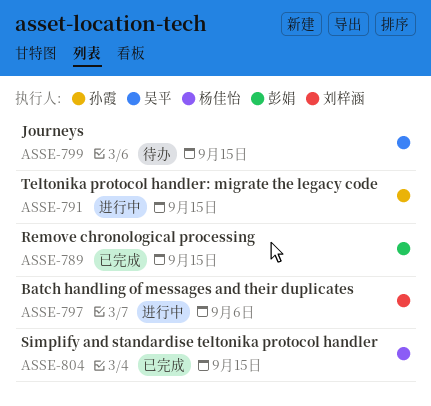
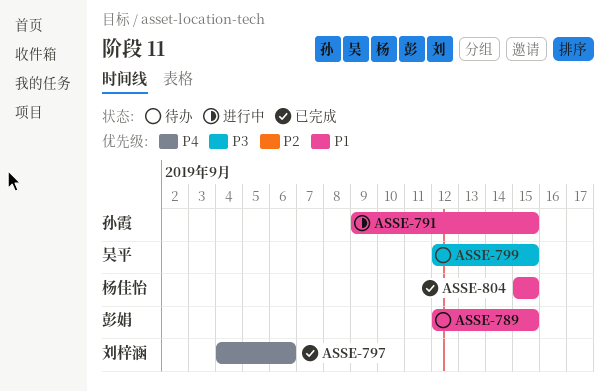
ASSE-789, status: 已完成 -> 待办
ASSE-797, status: 进行中 -> 已完成

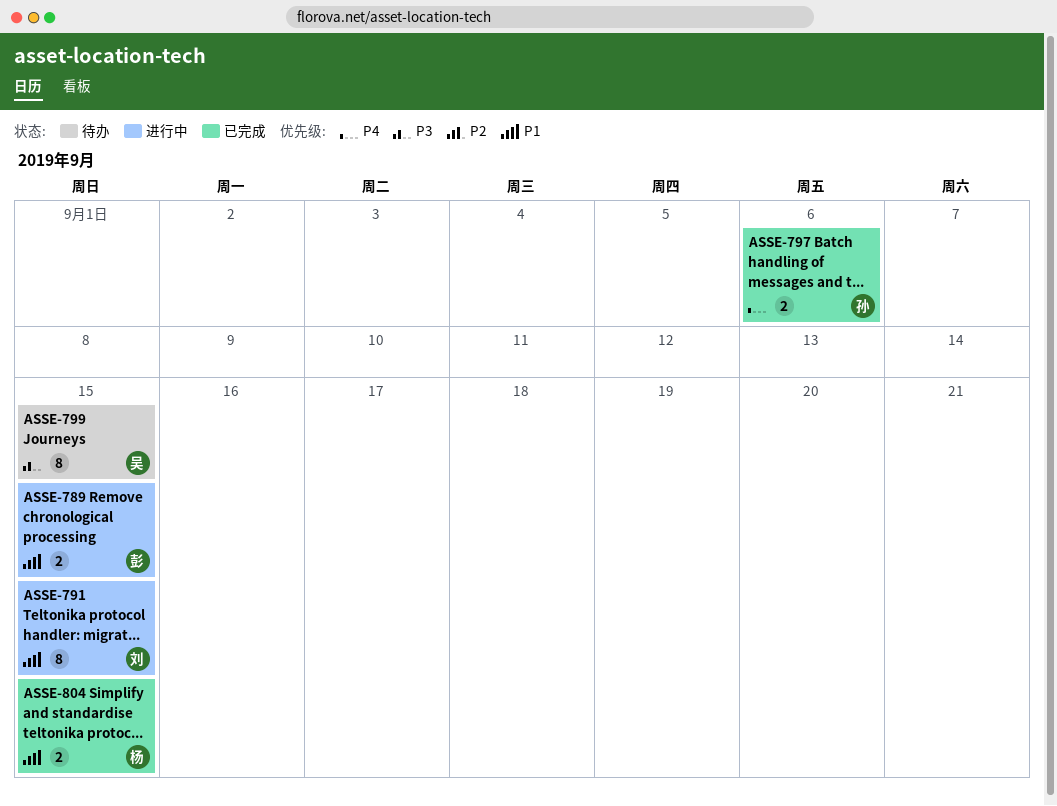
ASSE-789, status: 待办 -> 进行中
ASSE-791, owner: 孙霞 -> 刘梓涵
ASSE-797, owner: 刘梓涵 -> 孙霞

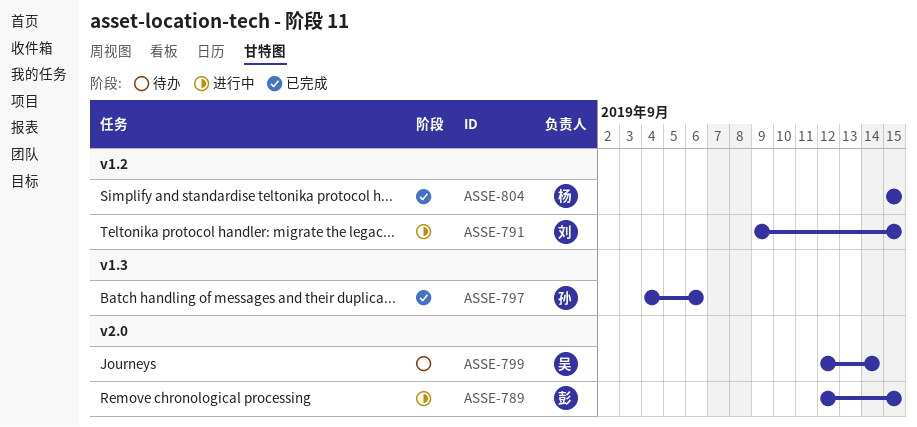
ASSE-799, due: Sep 15 -> Sep 14

